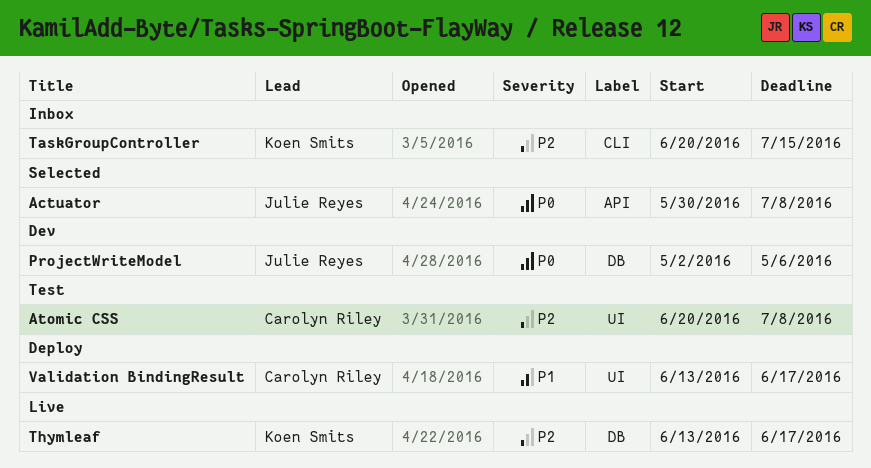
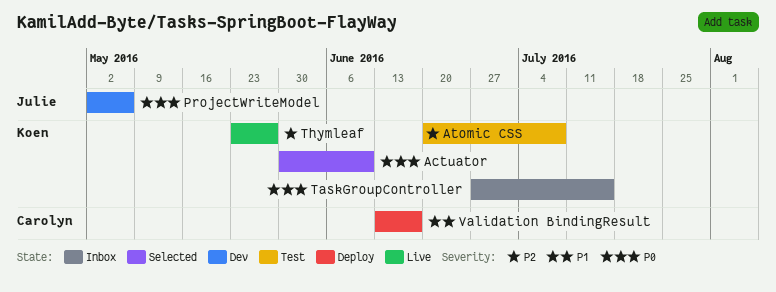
Actuator, owner: Julie Reyes -> Koen Smits
Actuator, due: Jul 8 -> Jun 10
Atomic CSS, owner: Carolyn Riley -> Koen Smits
TaskGroupController, priority: P2 -> P0
TaskGroupController, start: Jun 20 -> Jun 27
Thymleaf, start: Jun 13 -> May 23
Thymleaf, due: Jun 17 -> May 27

